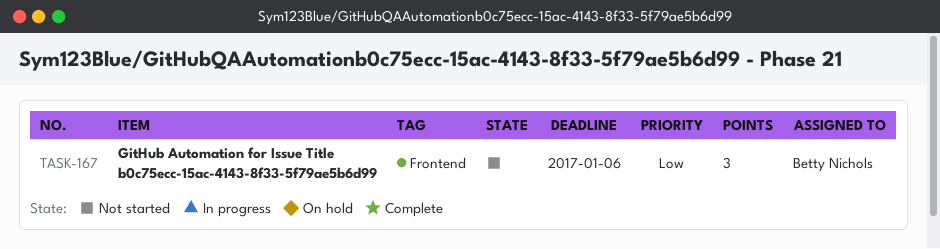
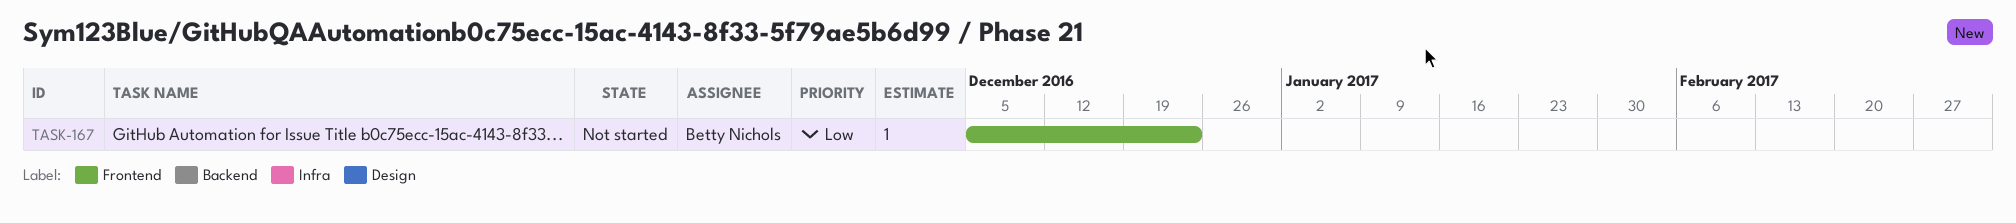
TASK-167, estimate: 3 -> 1
TASK-167, due: Jan 6 -> Dec 23

